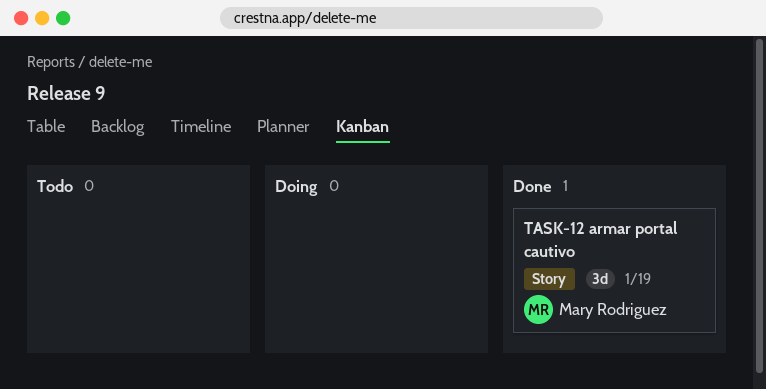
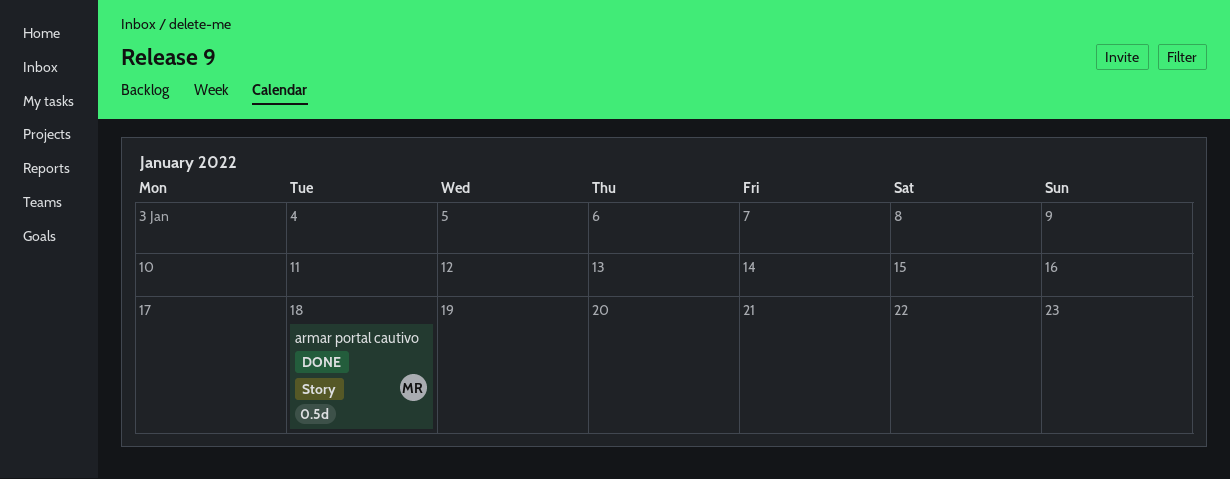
armar portal cautivo, estimate: 3d -> 0.5d
armar portal cautivo, due: Jan 19 -> Jan 18

